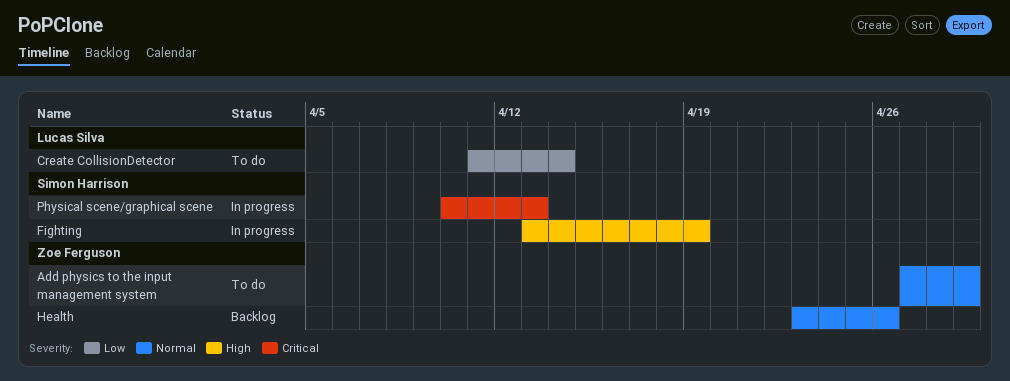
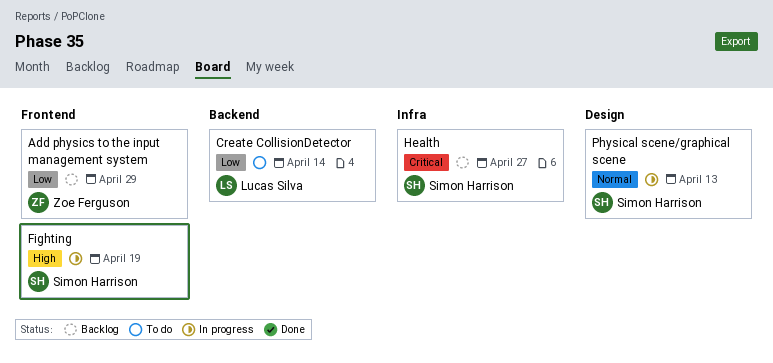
Add physics to the input management system, status: To do -> Backlog
Add physics to the input management system, priority: Normal -> Low
Health, owner: Zoe Ferguson -> Simon Harrison
Health, priority: Normal -> Critical
Health, due: Apr 26 -> Apr 27
Physical scene/graphical scene, priority: Critical -> Normal

